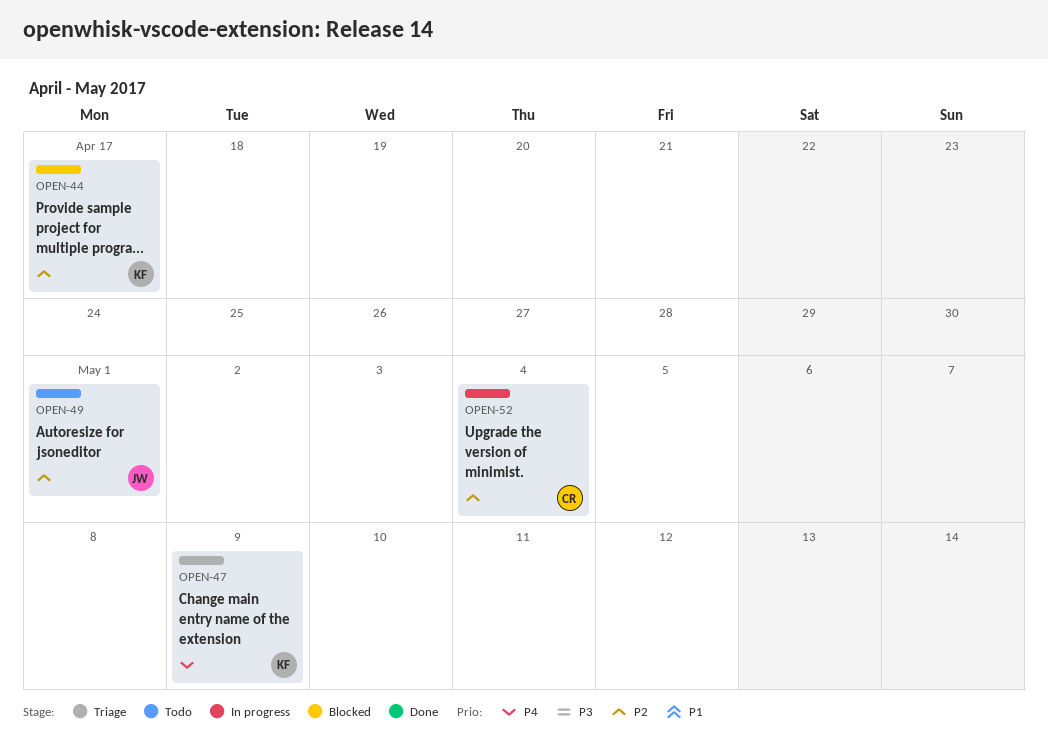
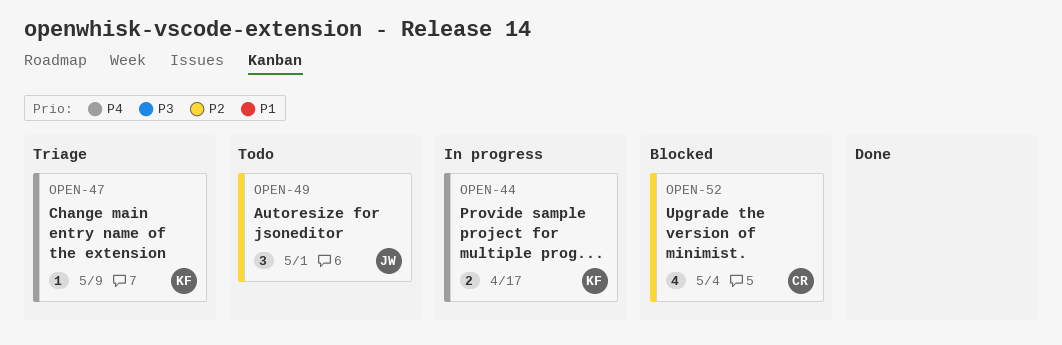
OPEN-44, status: Blocked -> In progress
OPEN-44, priority: P2 -> P4
OPEN-52, status: In progress -> Blocked

